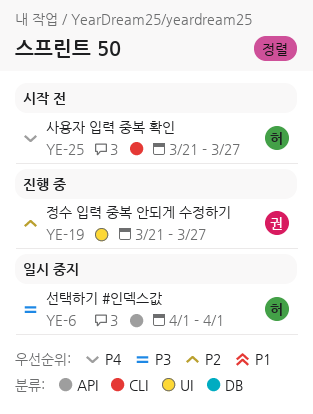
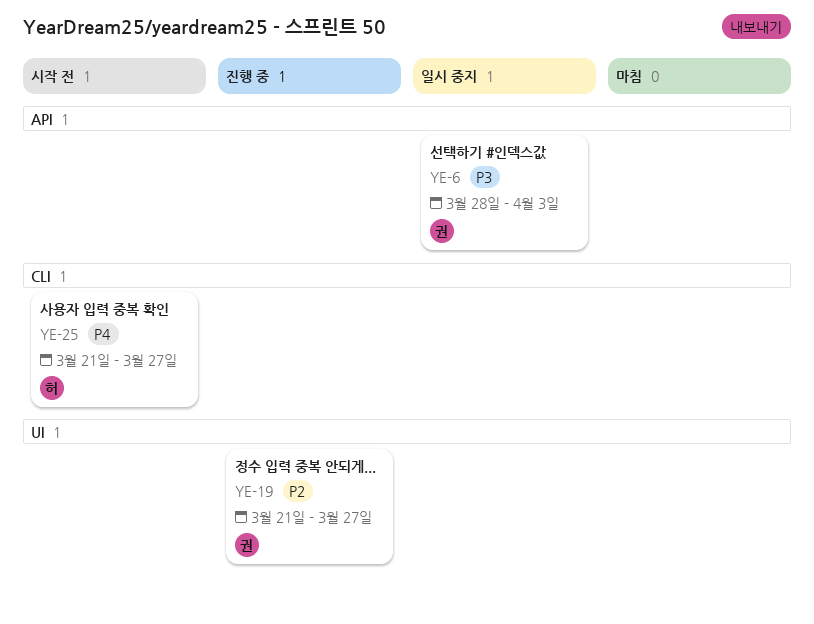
YE-6, owner: 허 -> 권
YE-6, start: Apr 1 -> Mar 28
YE-6, due: Apr 1 -> Apr 3

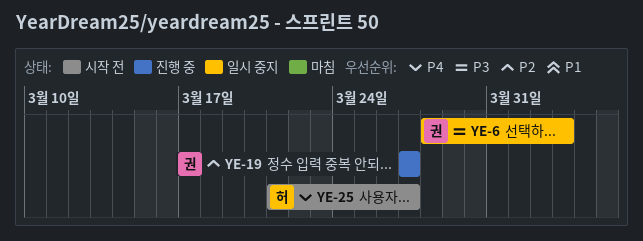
YE-19, start: Mar 21 -> Mar 27

